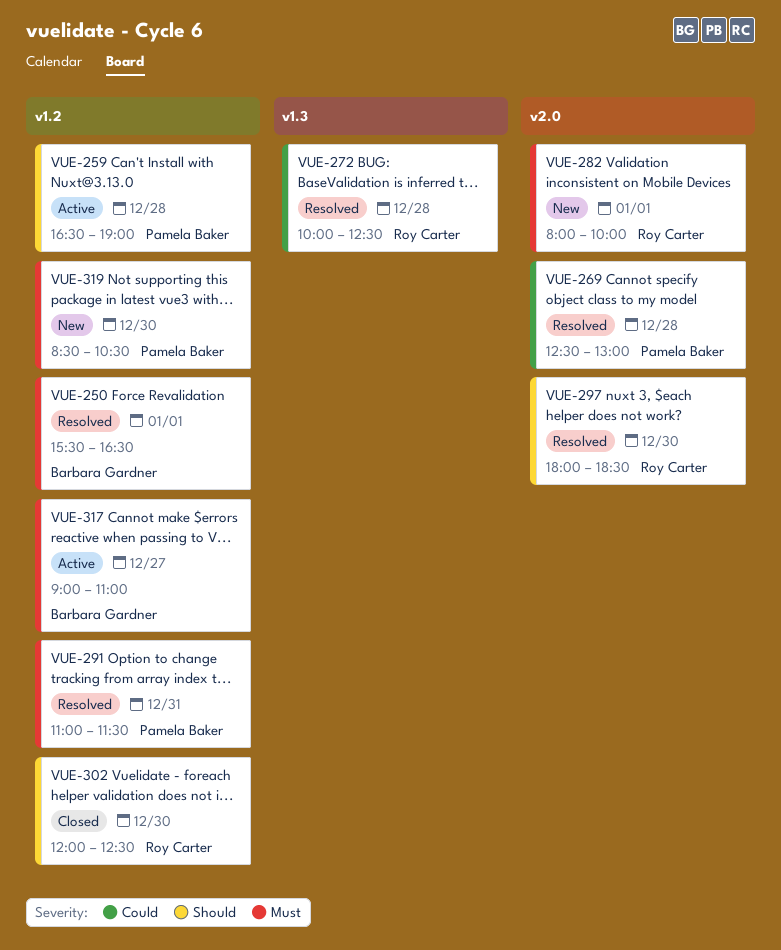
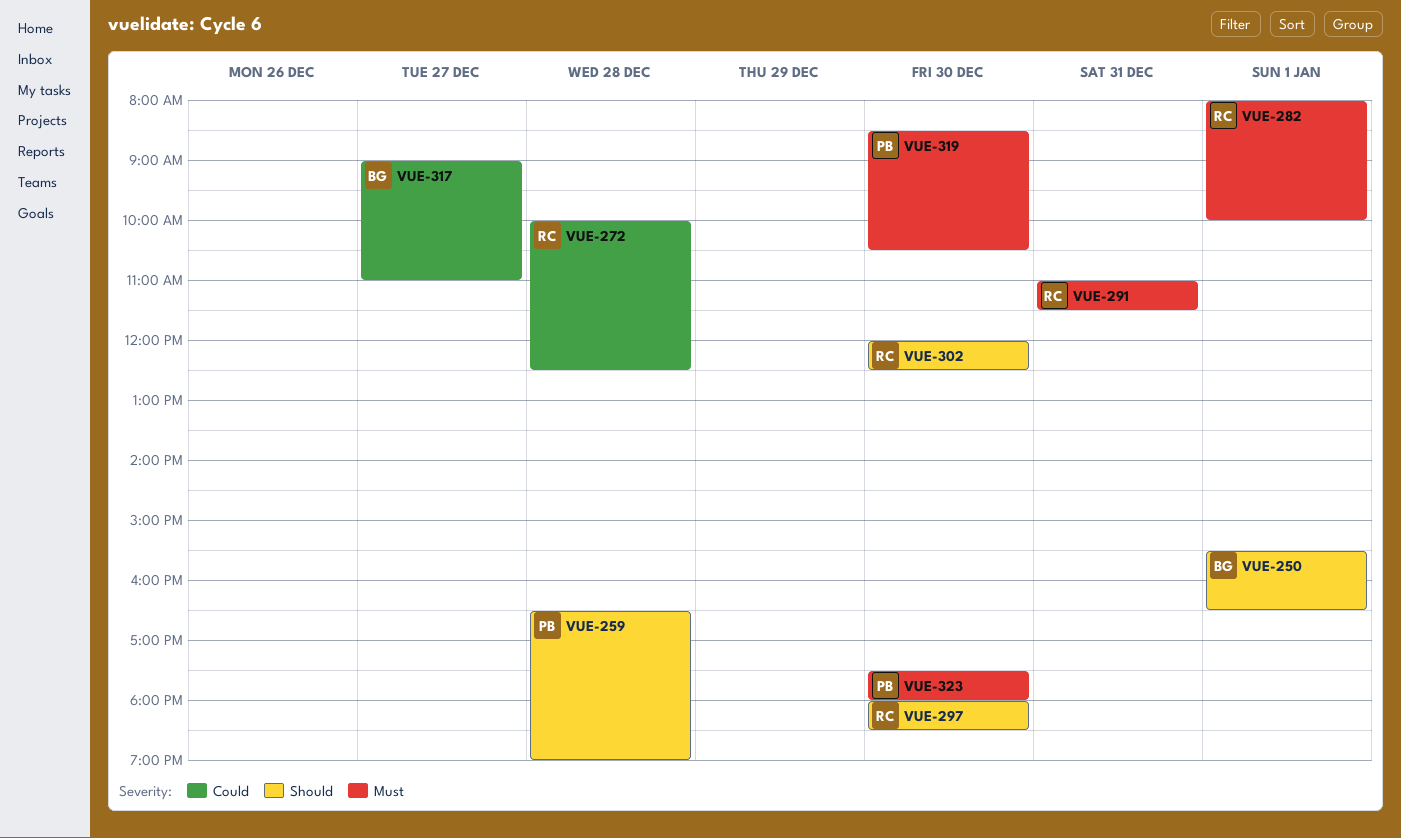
VUE-250, priority: Must -> Should
VUE-269: present -> none
VUE-291, owner: Pamela Baker -> Roy Carter
VUE-317, priority: Must -> Could
VUE-323: none -> present

